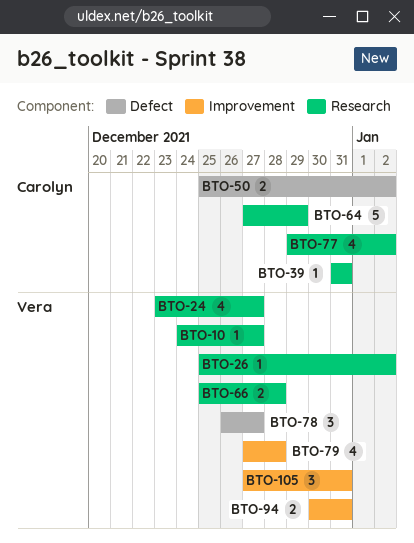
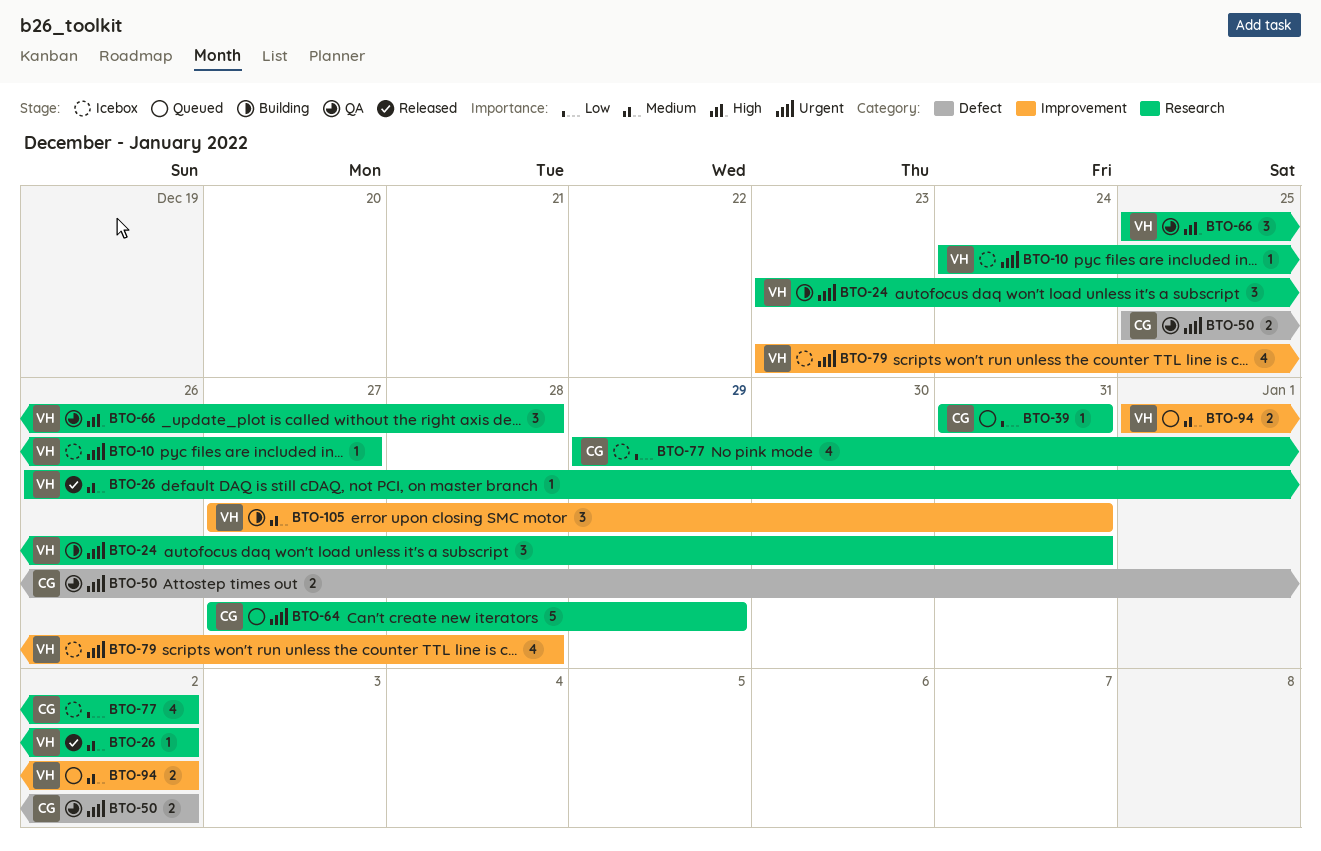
BTO-24, estimate: 4 -> 3
BTO-24, due: Dec 27 -> Dec 31
BTO-26, start: Dec 25 -> Dec 26
BTO-66, estimate: 2 -> 3
BTO-78: present -> none
BTO-79, start: Dec 27 -> Dec 23
BTO-94, start: Dec 30 -> Jan 1
BTO-94, due: Dec 31 -> Jan 2

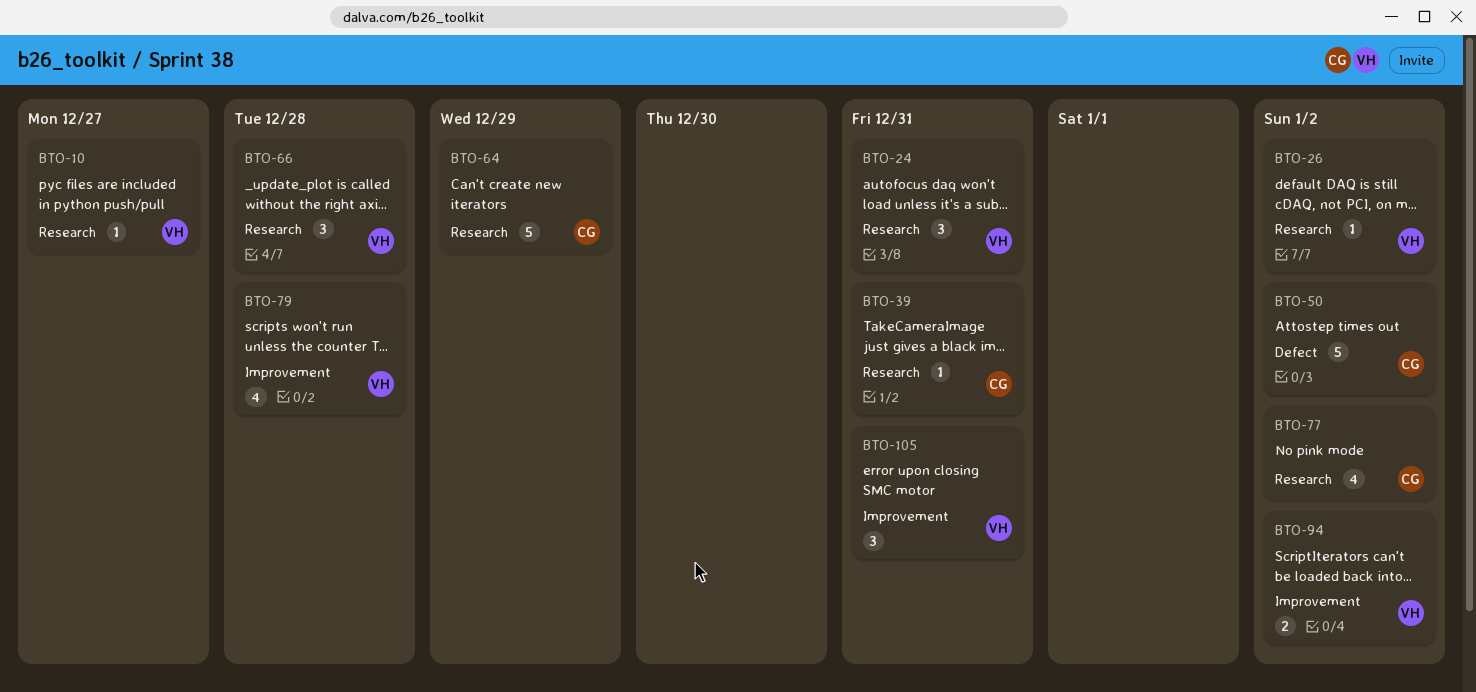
BTO-50, estimate: 2 -> 5

